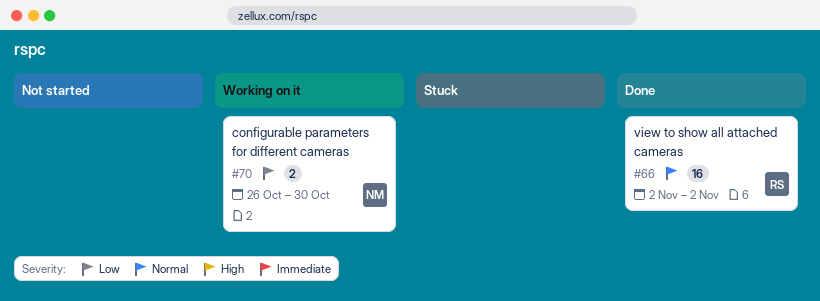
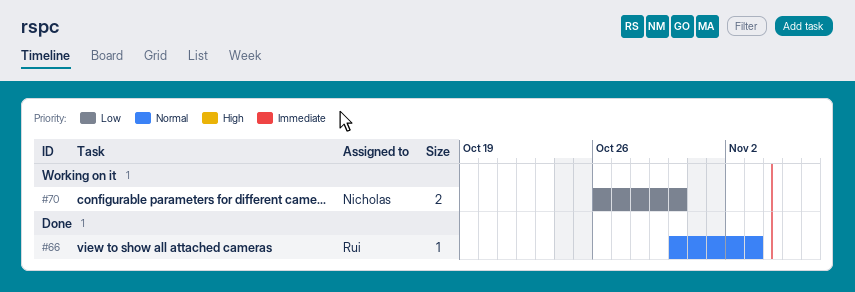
#66, estimate: 16 -> 1
#66, start: Nov 2 -> Oct 30
#66, due: Nov 2 -> Nov 3

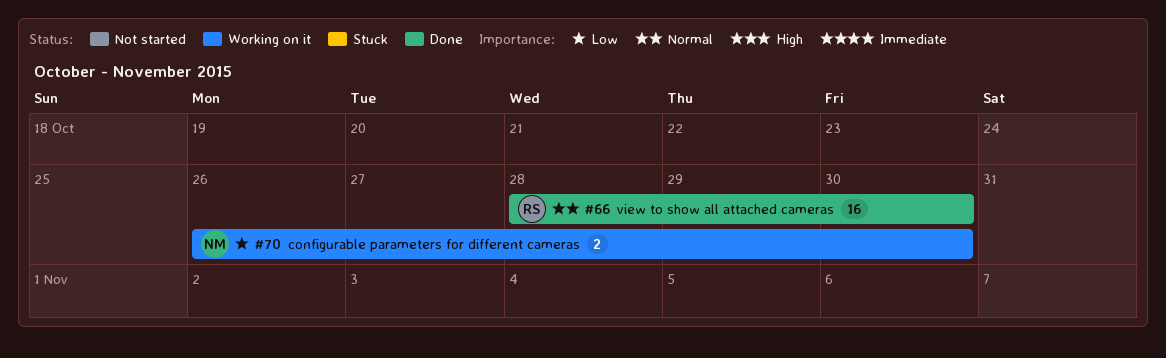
#66, estimate: 1 -> 16
#66, start: Oct 30 -> Oct 28
#66, due: Nov 3 -> Oct 30

